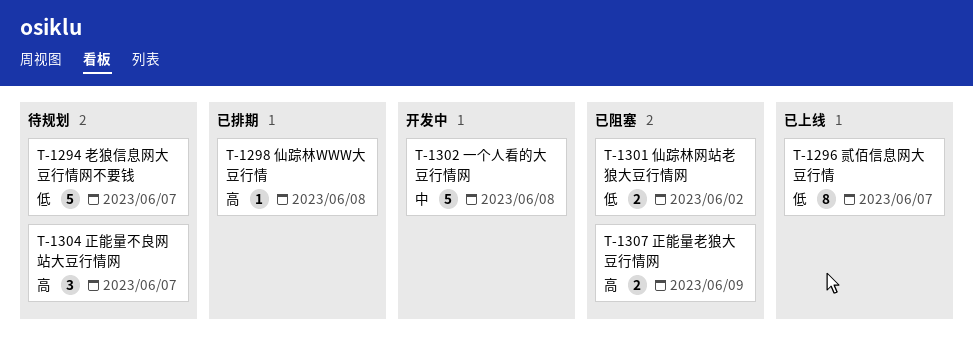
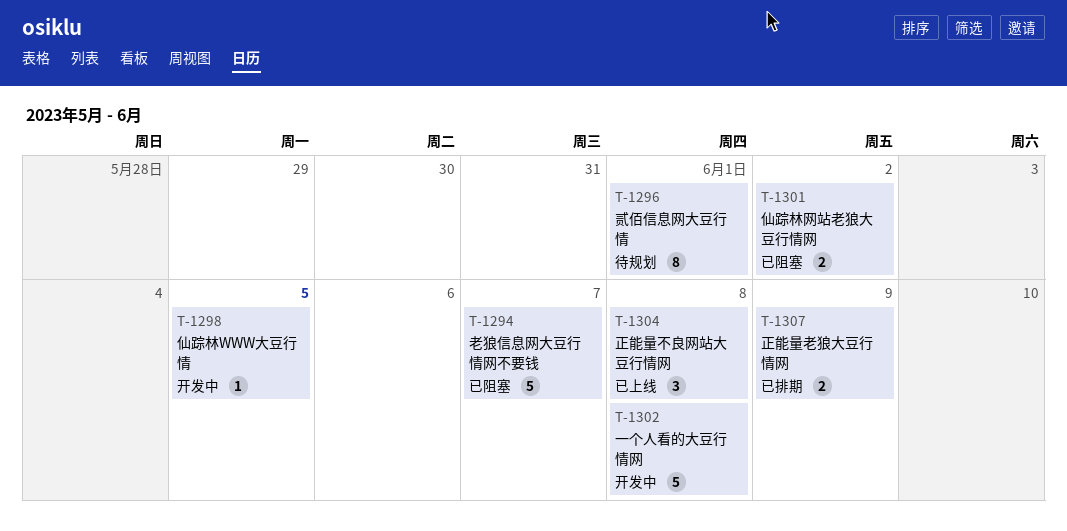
T-1294, status: 待规划 -> 已阻塞
T-1296, status: 已上线 -> 待规划
T-1296, due: Jun 7 -> Jun 1
T-1298, status: 已排期 -> 开发中
T-1298, due: Jun 8 -> Jun 5
T-1304, status: 待规划 -> 已上线
T-1304, due: Jun 7 -> Jun 8
T-1307, status: 已阻塞 -> 已排期

